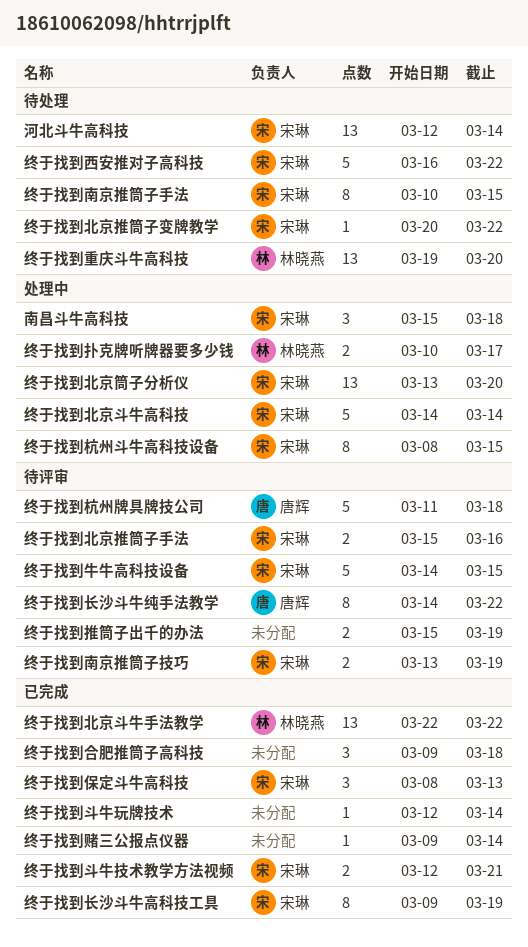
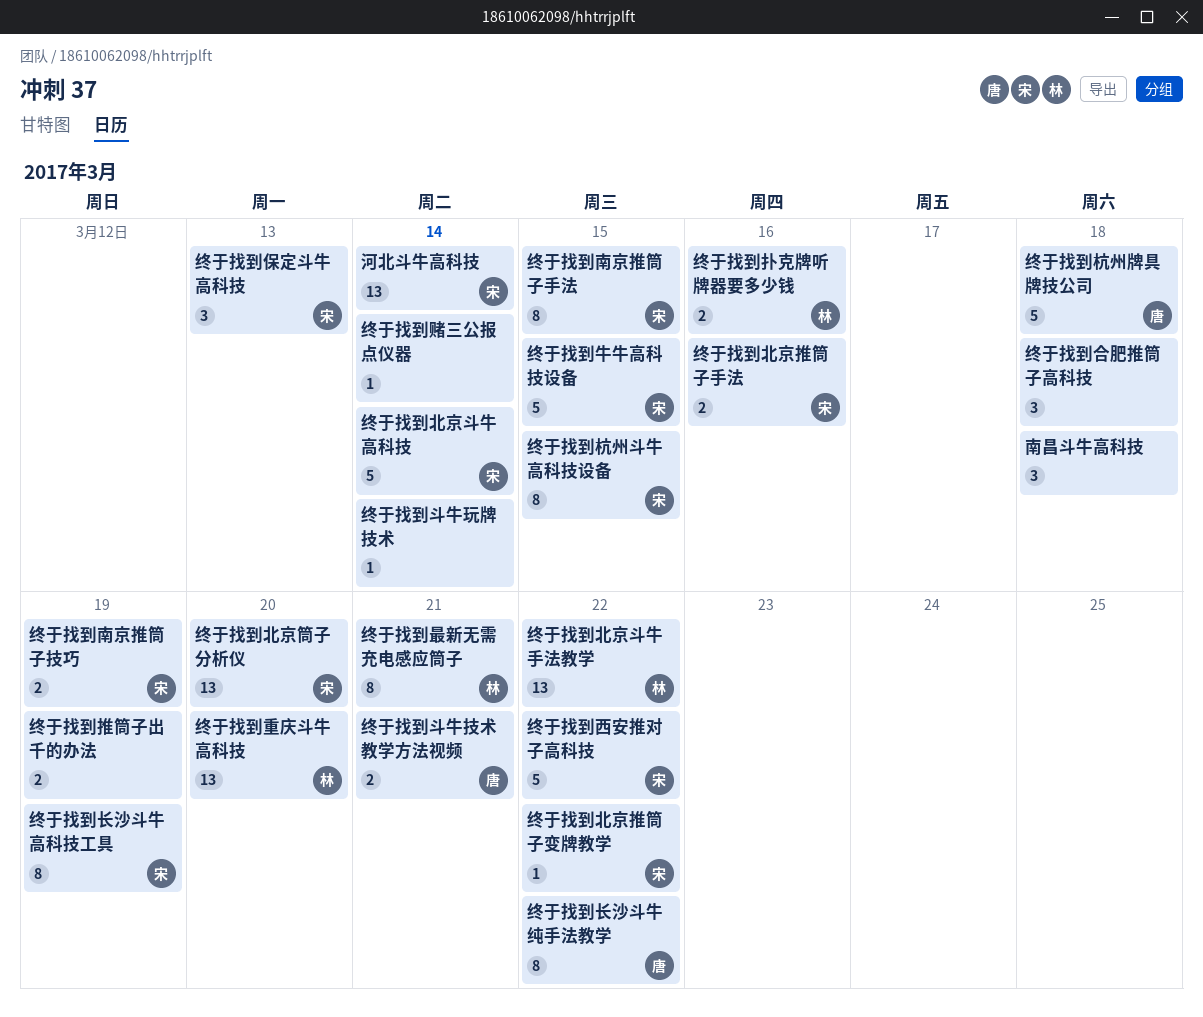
南昌斗牛高科技, owner: 宋琳 -> none
终于找到扑克牌听牌器要多少钱, due: Mar 17 -> Mar 16
终于找到斗牛技术教学方法视频, owner: 宋琳 -> 唐辉
终于找到最新无需充电感应筒子: none -> present

